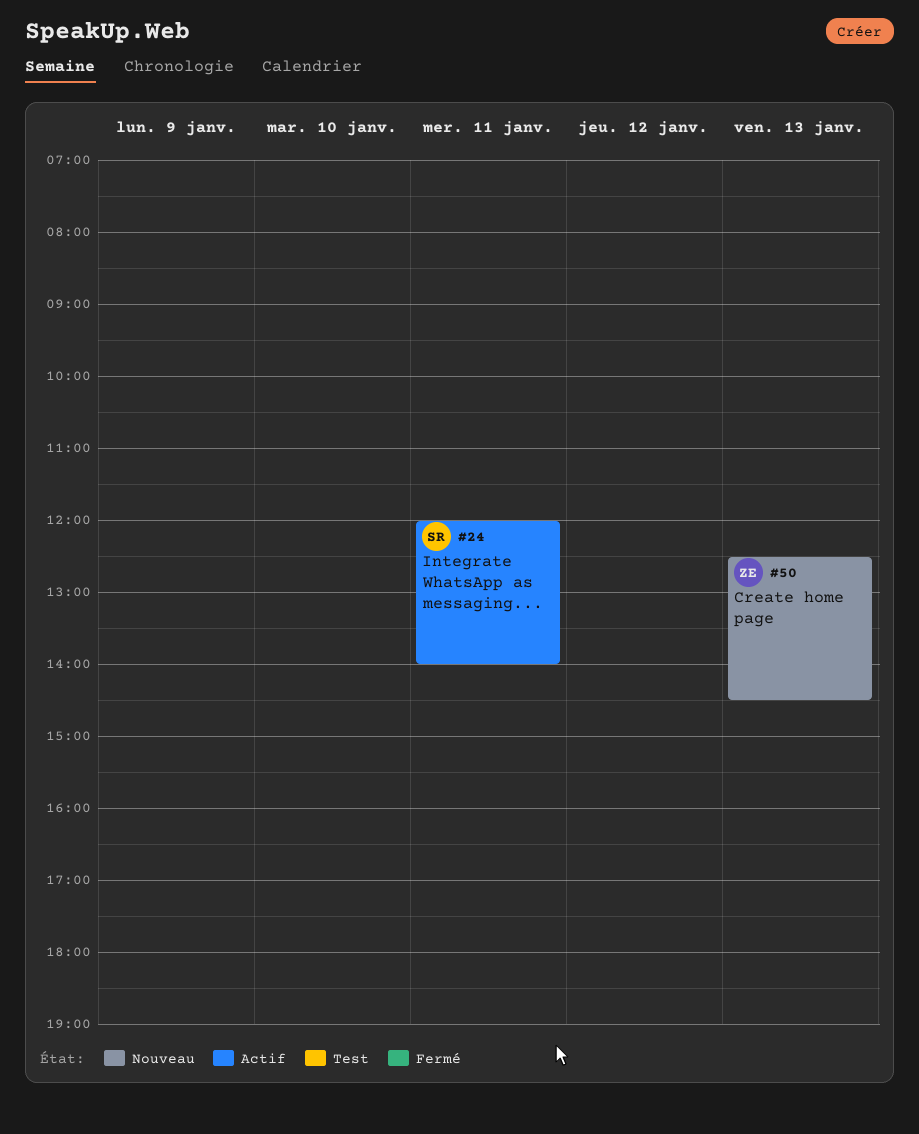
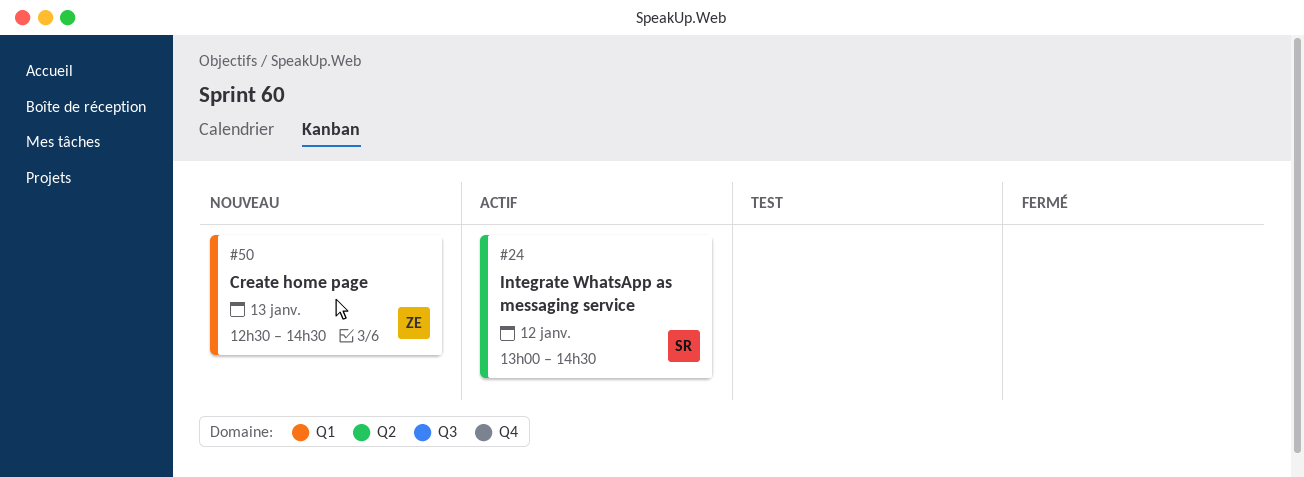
#24, day: Jan 11 -> Jan 12
#24, begins: 12:00 -> 13:00
#24, ends: 14:00 -> 14:30

